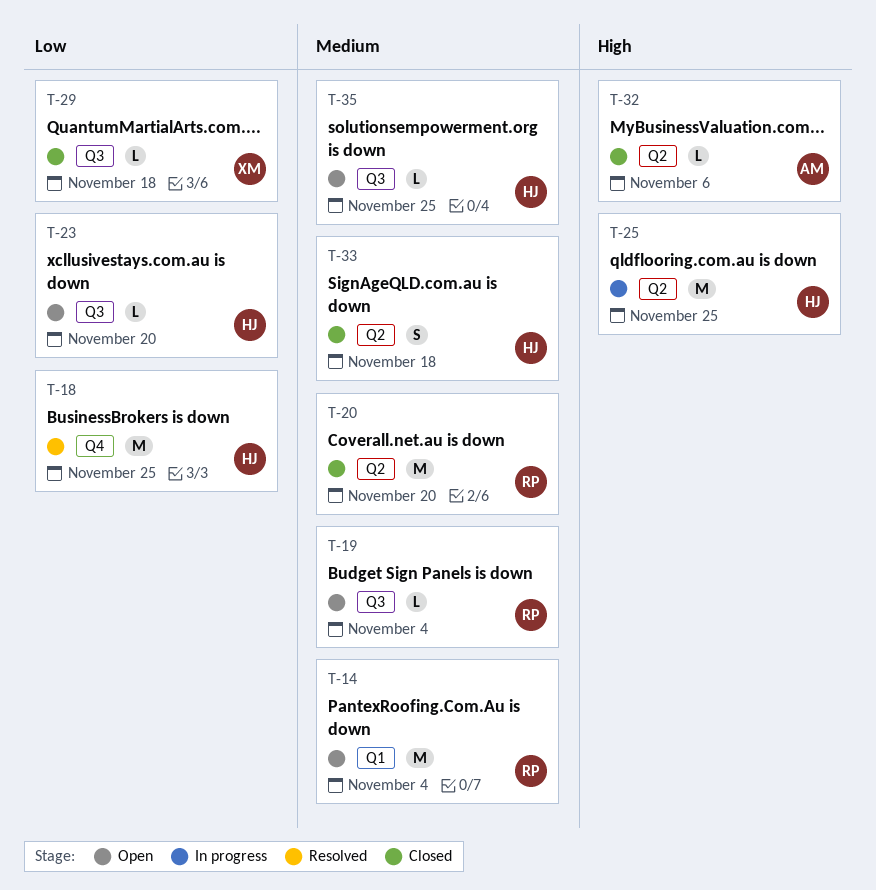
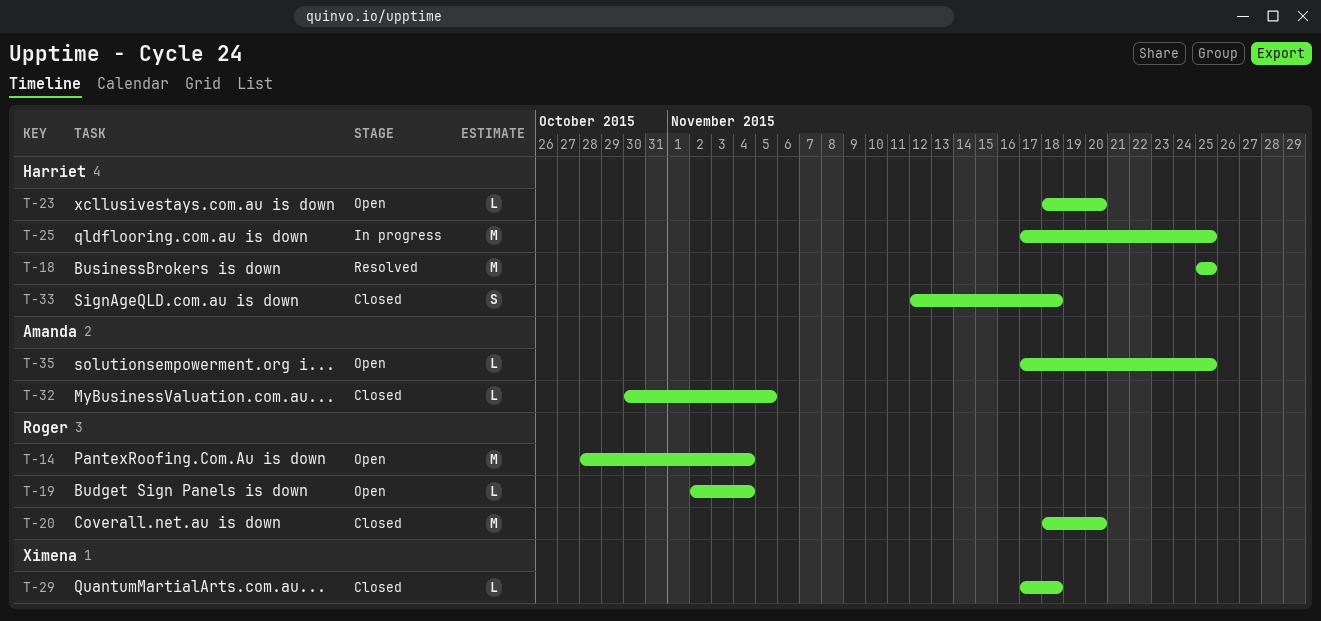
T-32, due: Nov 6 -> Nov 5
T-35, owner: Harriet -> Amanda

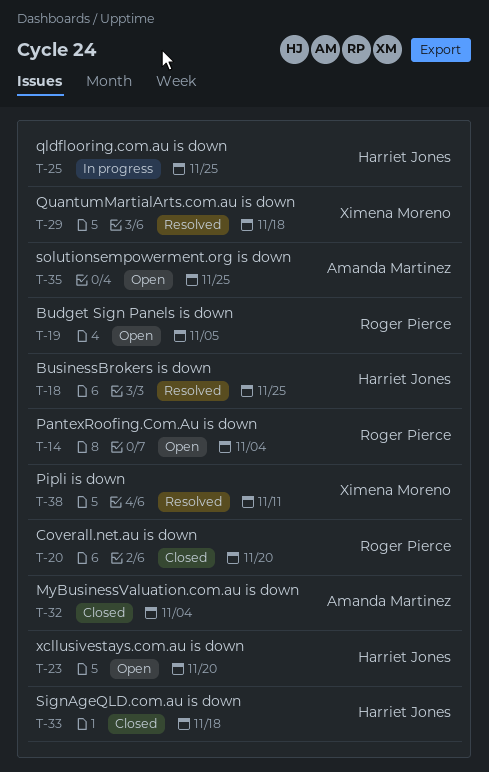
T-19, due: Nov 4 -> Nov 5
T-29, status: Closed -> Resolved
T-32, due: Nov 5 -> Nov 4
T-38: none -> present

